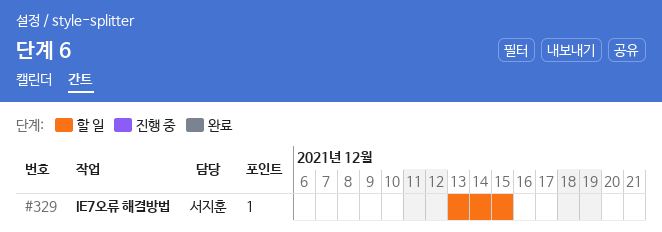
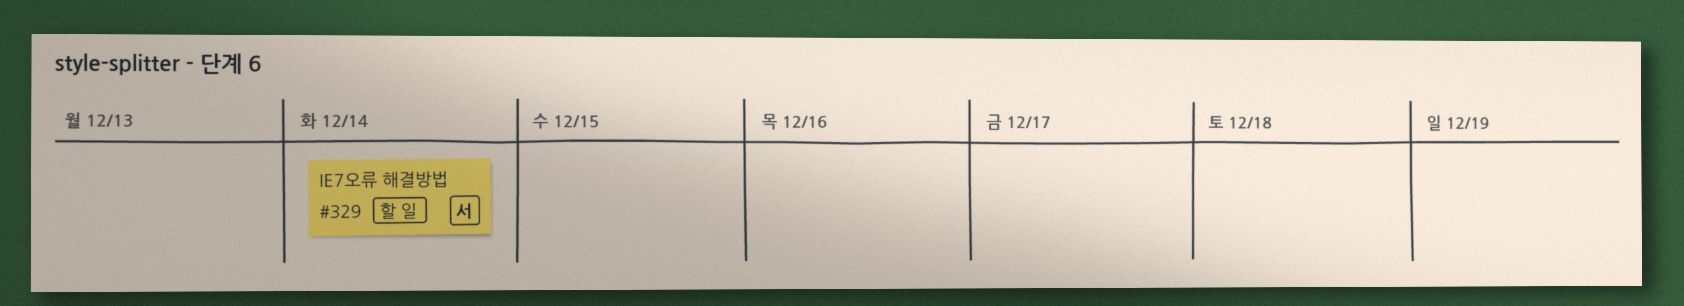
#329, due: Dec 15 -> Dec 14

